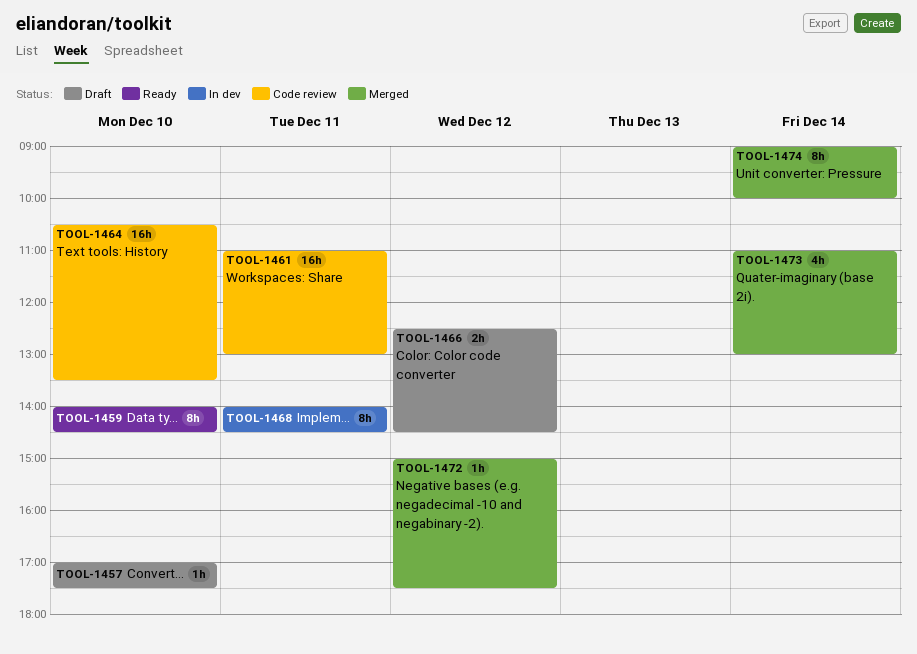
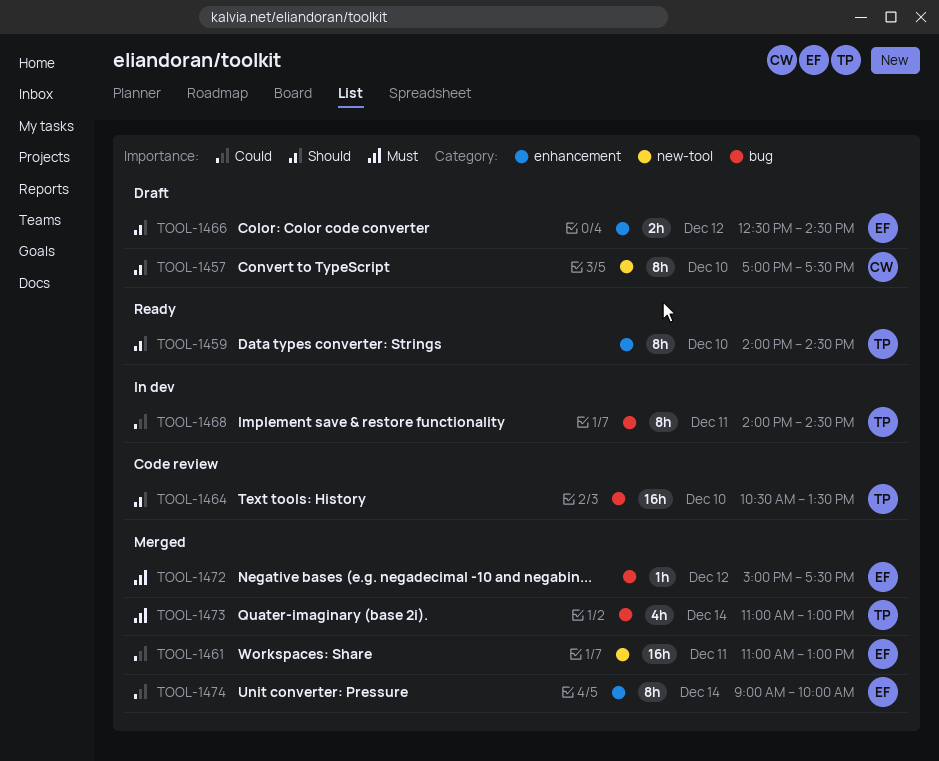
TOOL-1457, estimate: 1h -> 8h
TOOL-1461, status: Code review -> Merged

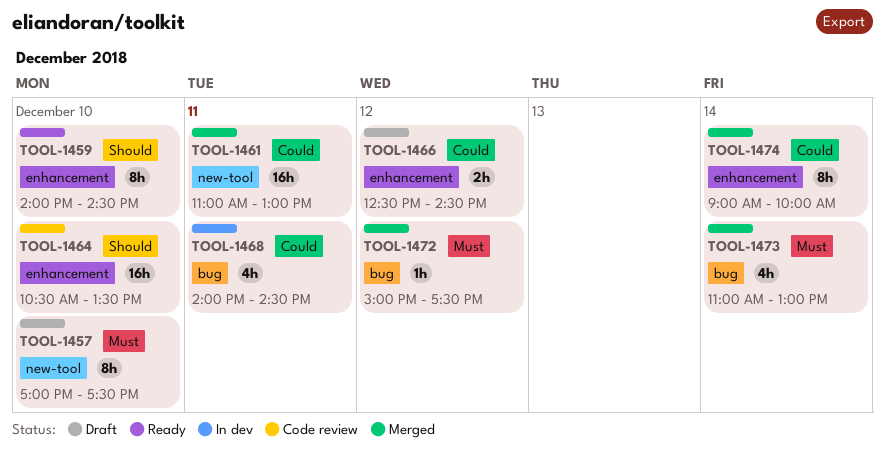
TOOL-1457, priority: Should -> Must
TOOL-1464, label: bug -> enhancement
TOOL-1466, priority: Should -> Could
TOOL-1468, estimate: 8h -> 4h

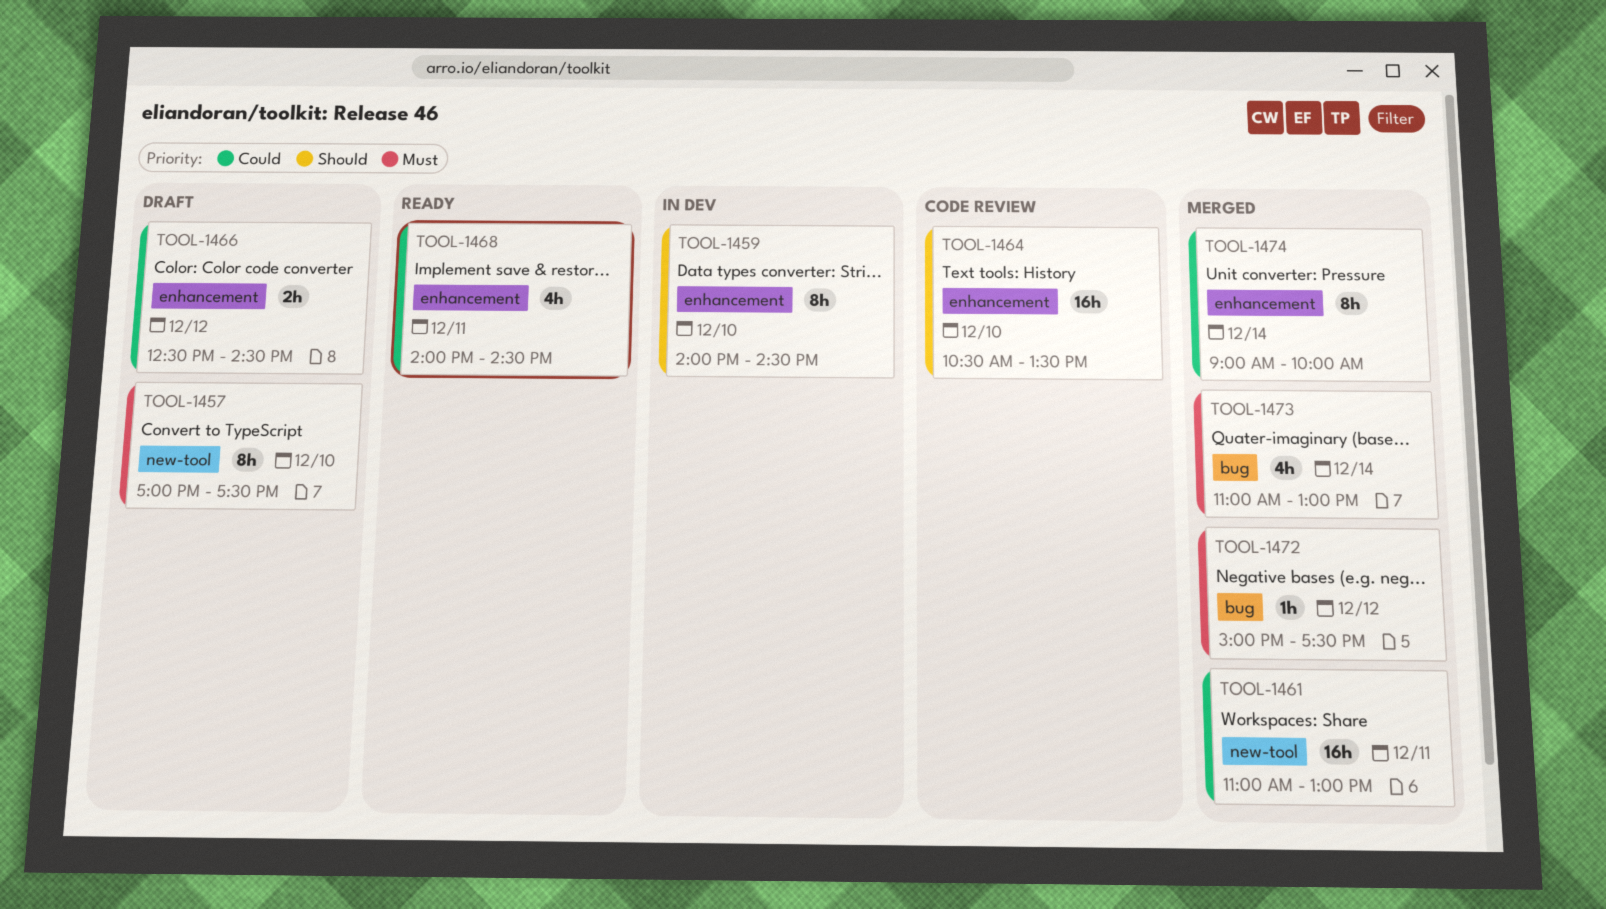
TOOL-1459, status: Ready -> In dev
TOOL-1468, status: In dev -> Ready
TOOL-1468, label: bug -> enhancement

